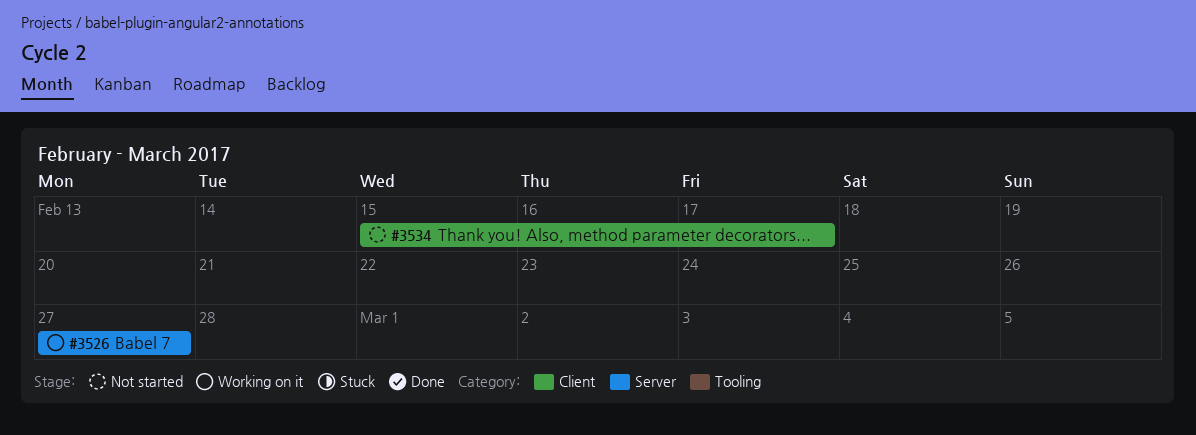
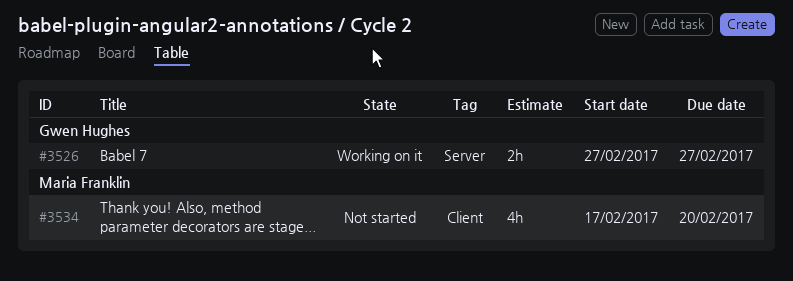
#3534, start: Feb 15 -> Feb 17
#3534, due: Feb 17 -> Feb 20

